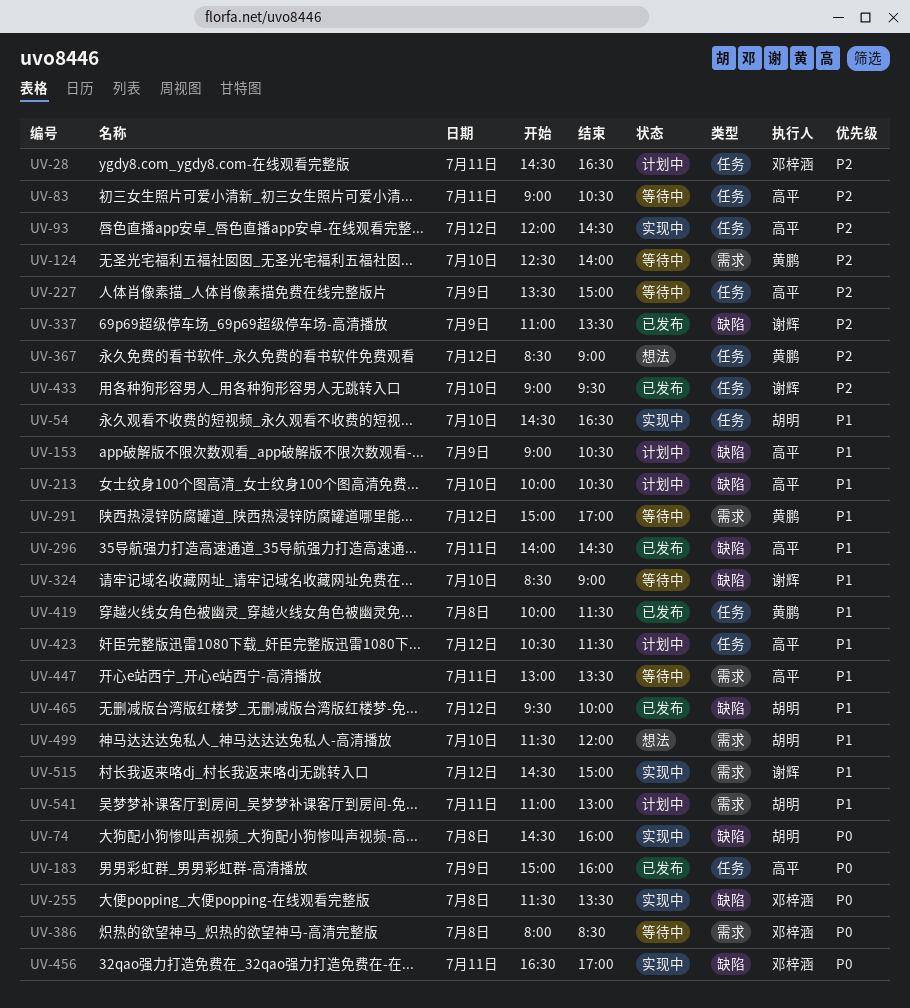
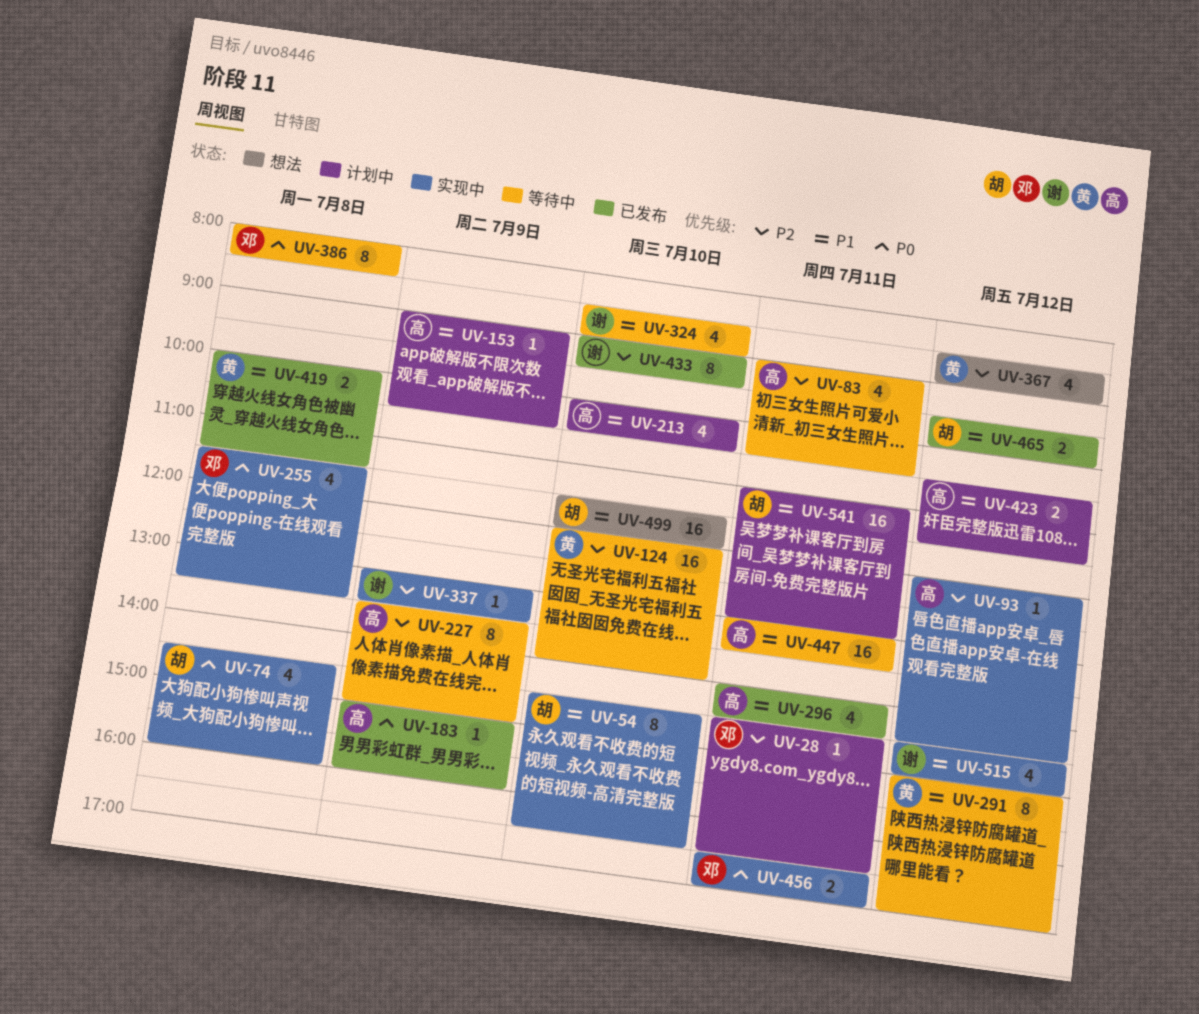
UV-124, begins: 12:30 -> 12:00
UV-337, status: 已发布 -> 实现中
UV-337, begins: 11:00 -> 13:00

